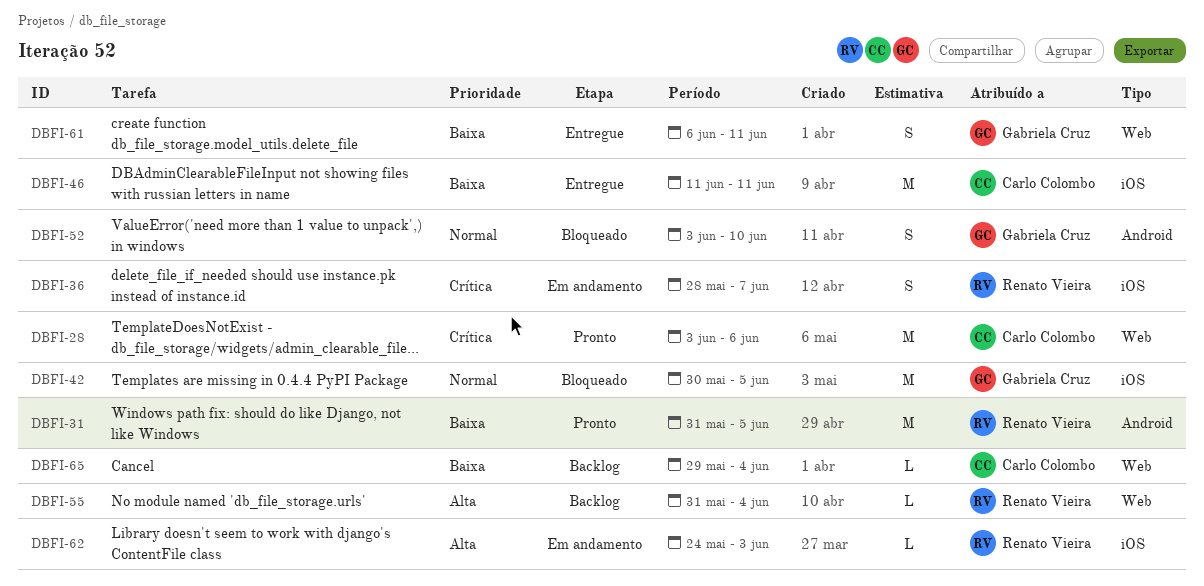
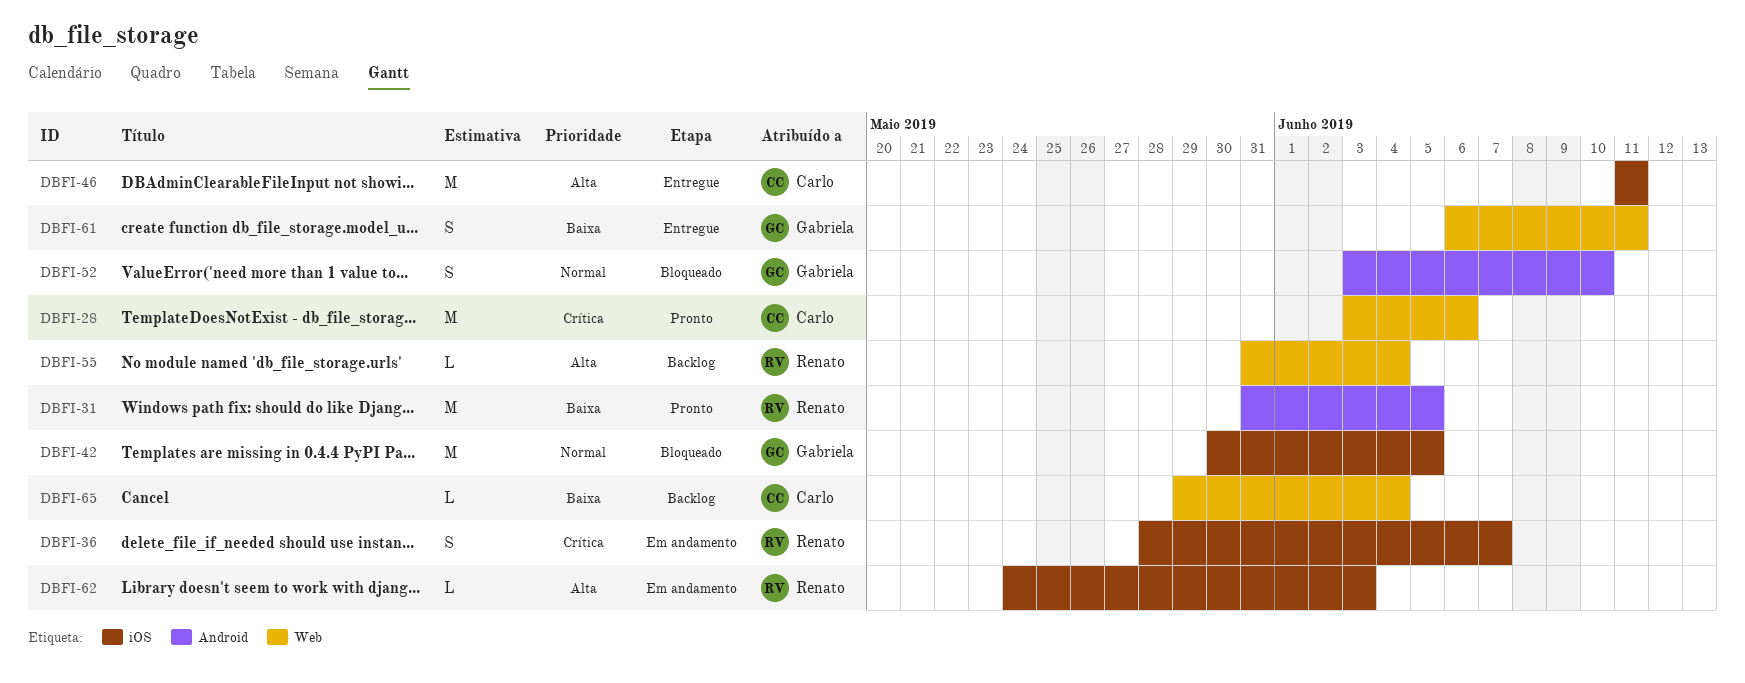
DBFI-46, priority: Baixa -> Alta

